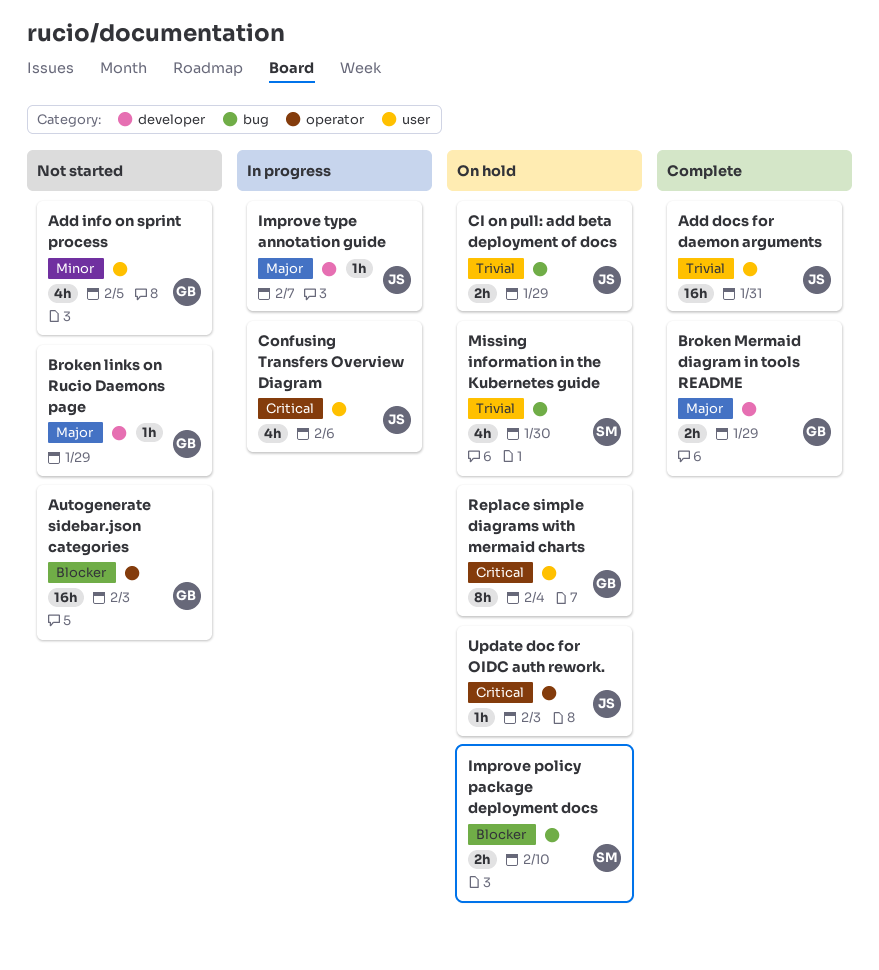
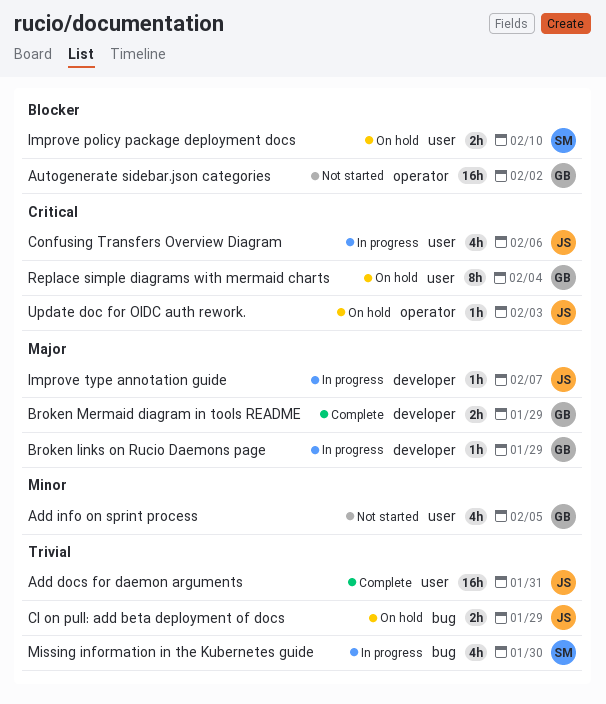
Autogenerate sidebar.json categories, due: Feb 3 -> Feb 2
Broken links on Rucio Daemons page, status: Not started -> In progress
Improve policy package deployment docs, label: bug -> user
Missing information in the Kubernetes guide, status: On hold -> In progress

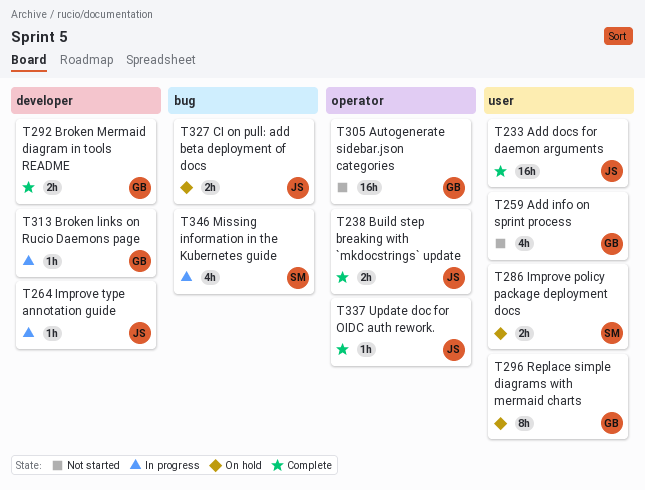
Build step breaking with `mkdocstrings` update: none -> present
Confusing Transfers Overview Diagram: present -> none
Update doc for OIDC auth rework., status: On hold -> Complete

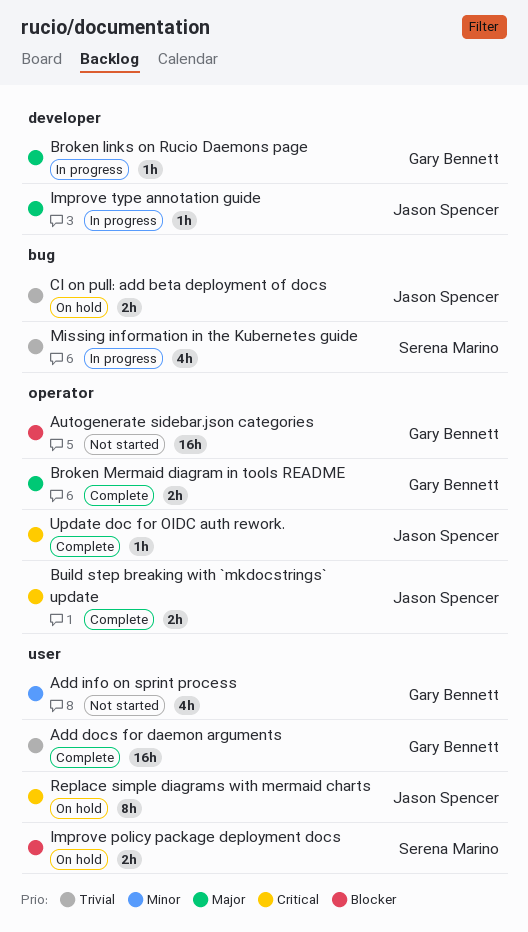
Add docs for daemon arguments, owner: Jason Spencer -> Gary Bennett
Broken Mermaid diagram in tools README, label: developer -> operator
Replace simple diagrams with mermaid charts, owner: Gary Bennett -> Jason Spencer

